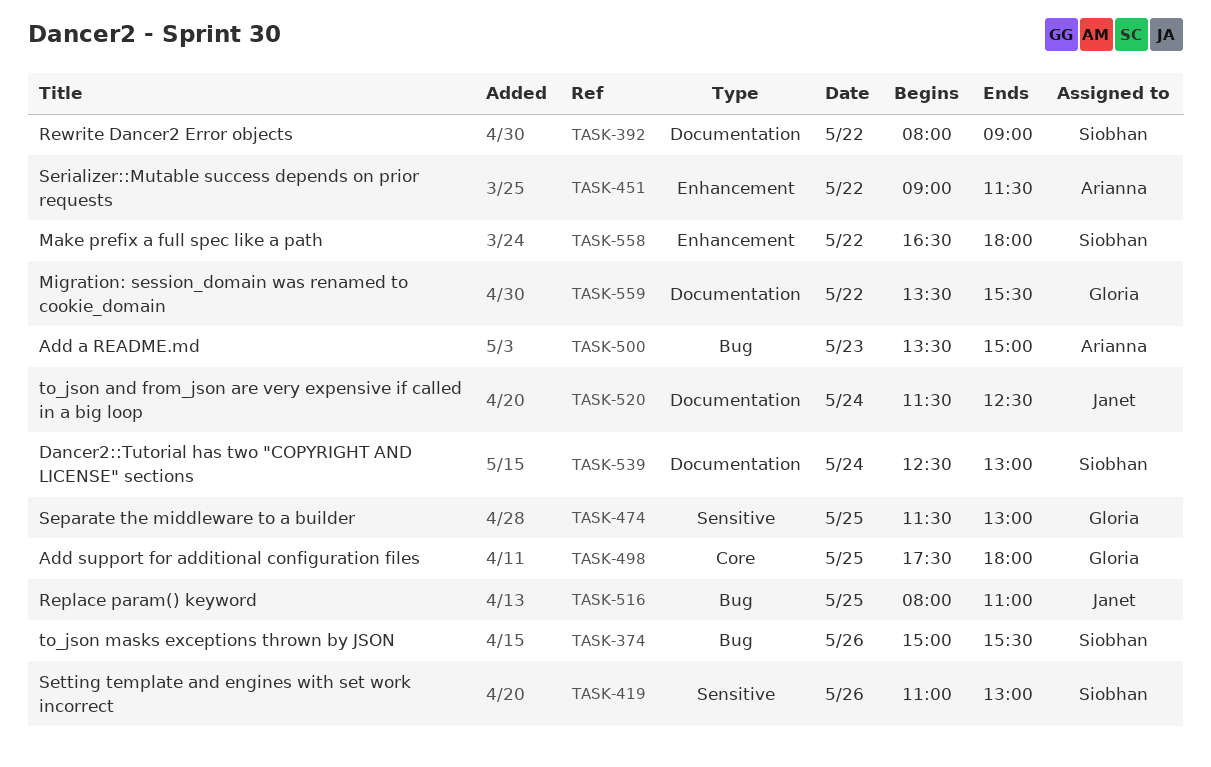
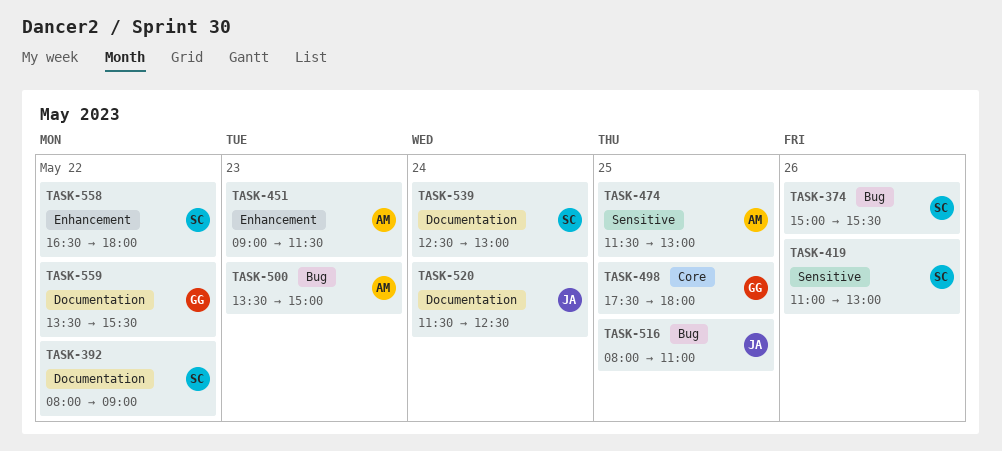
TASK-451, day: May 22 -> May 23
TASK-474, owner: Gloria -> Arianna

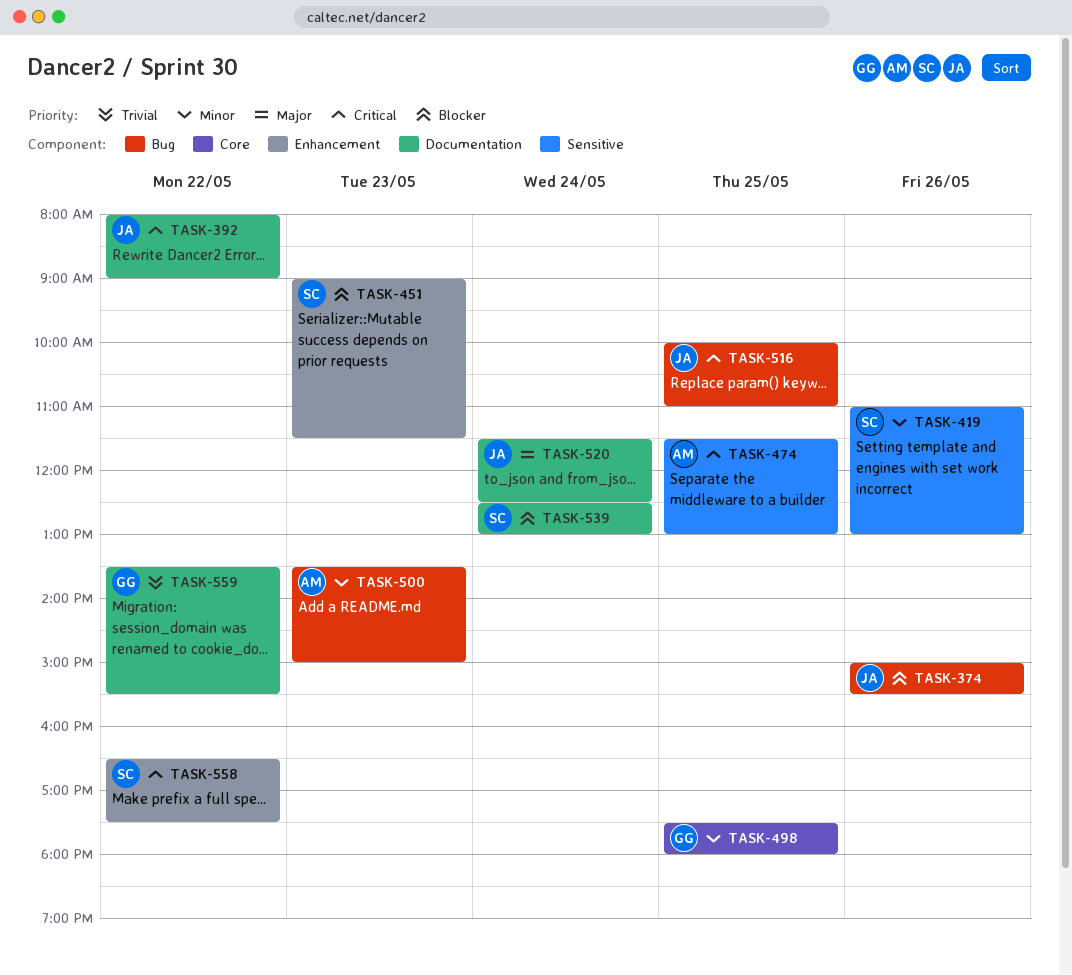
TASK-374, owner: SC -> JA
TASK-392, owner: SC -> JA
TASK-451, owner: AM -> SC
TASK-516, begins: 08:00 -> 10:00
TASK-558, ends: 18:00 -> 17:30

